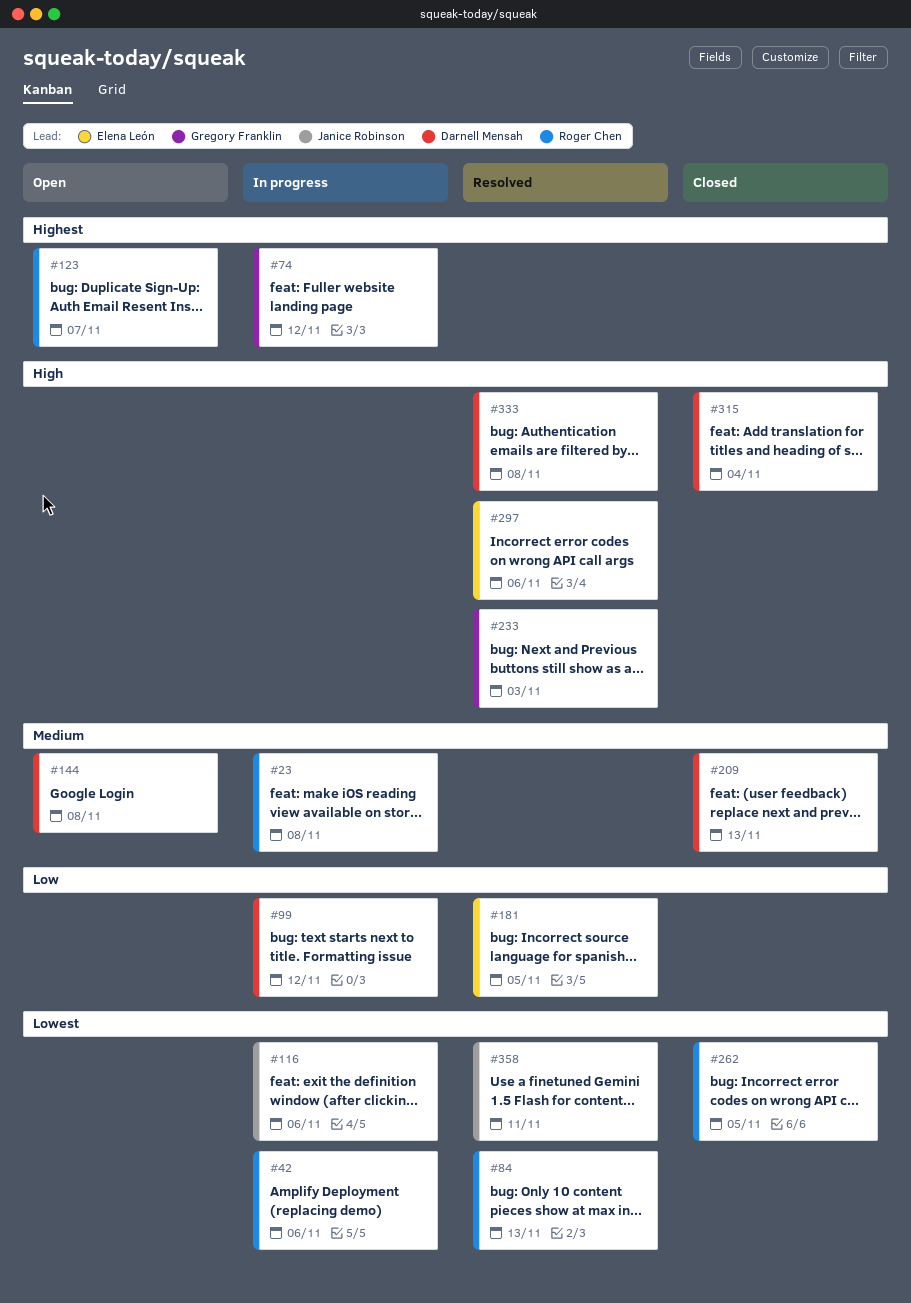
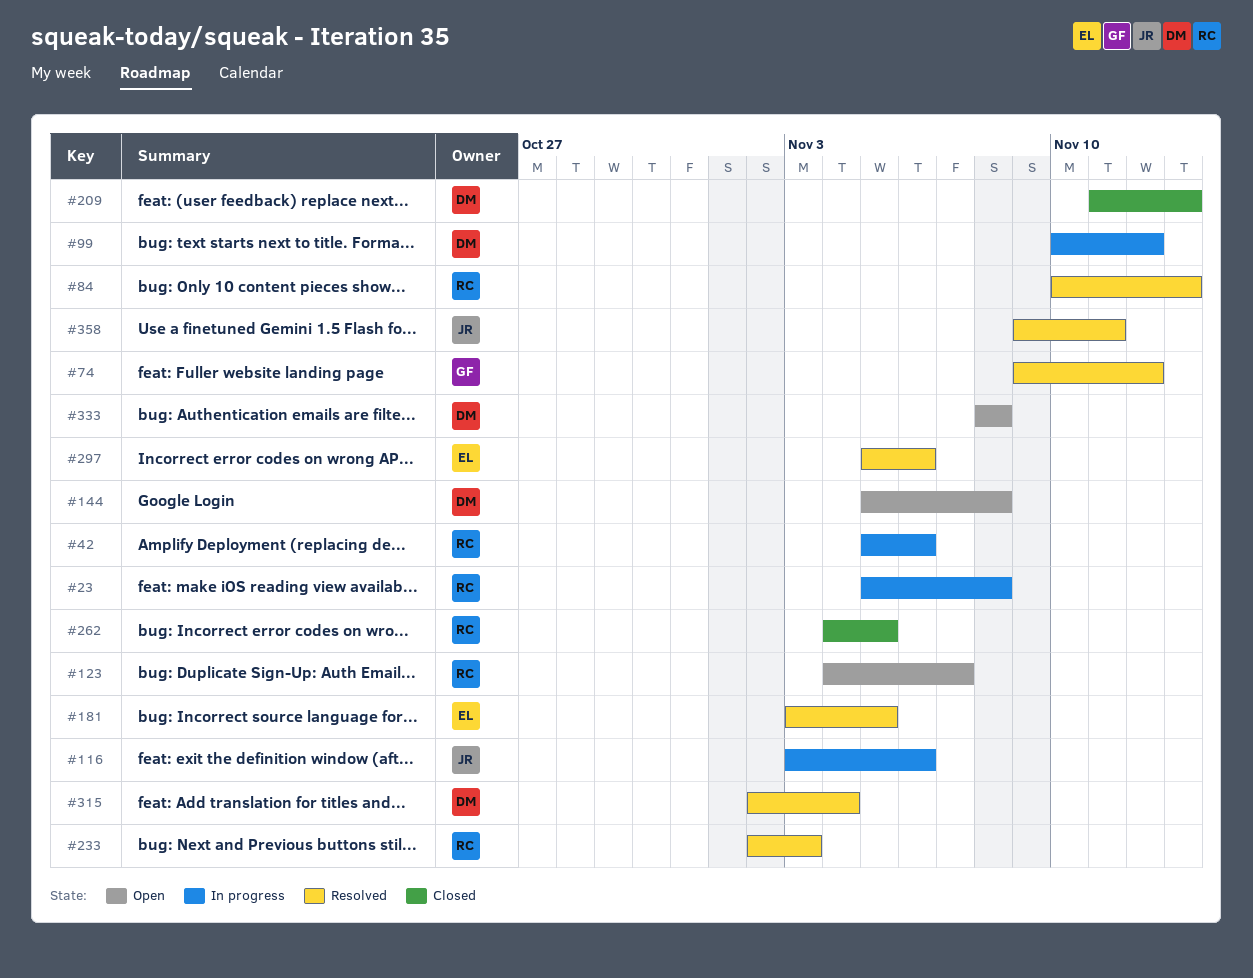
#74, status: In progress -> Resolved
#233, owner: Gregory Franklin -> Roger Chen
#315, status: Closed -> Resolved
#333, status: Resolved -> Open

